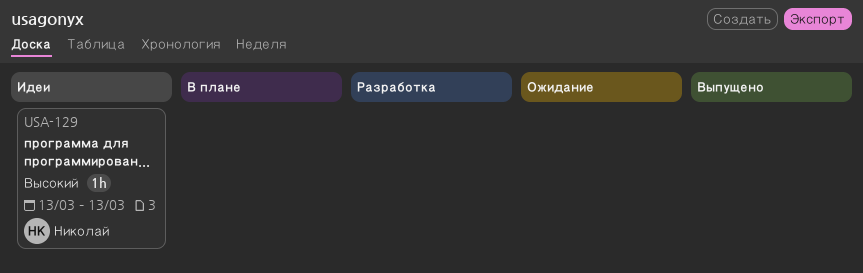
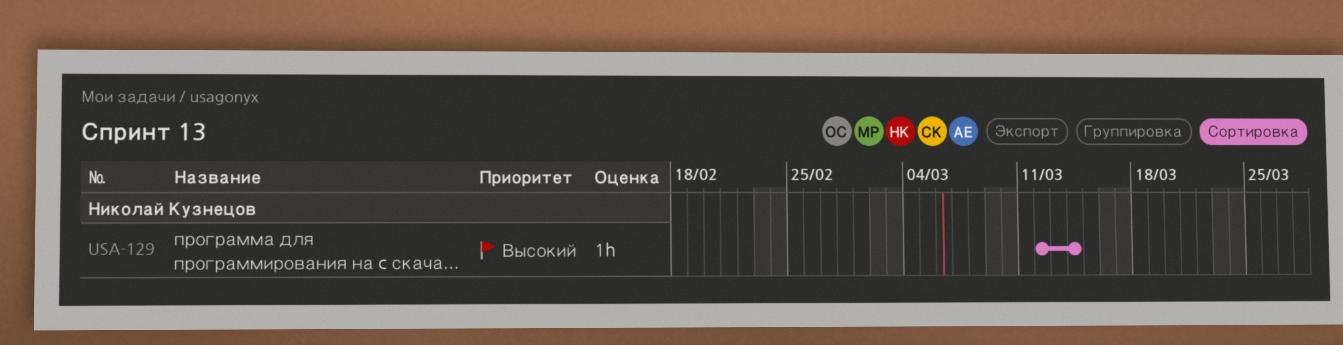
USA-129, start: Mar 13 -> Mar 12
USA-129, due: Mar 13 -> Mar 14

